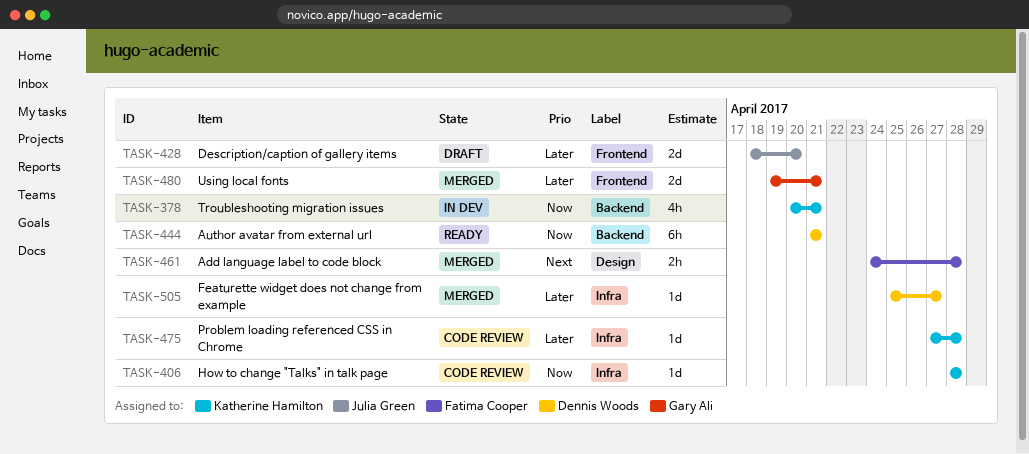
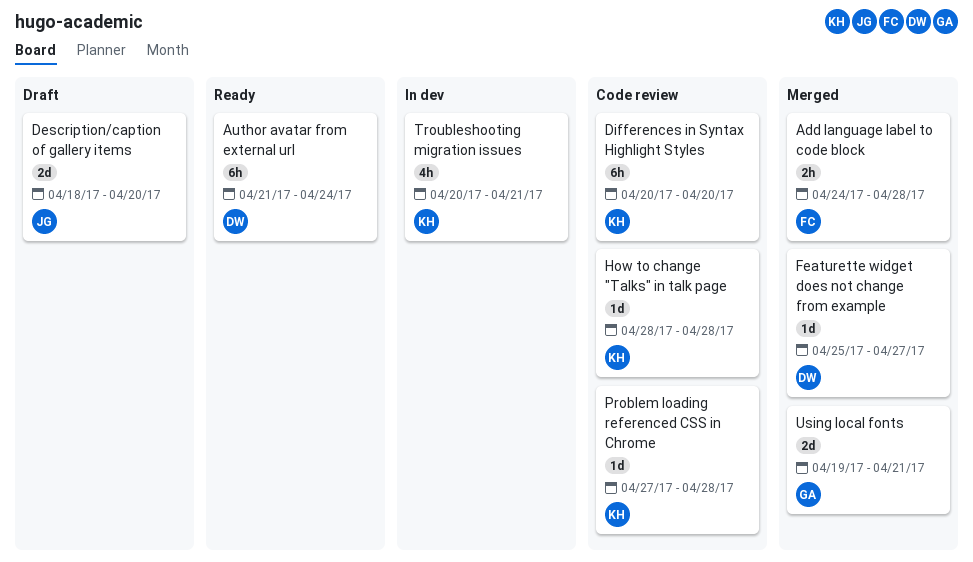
Author avatar from external url, due: Apr 21 -> Apr 24
Differences in Syntax Highlight Styles: none -> present

